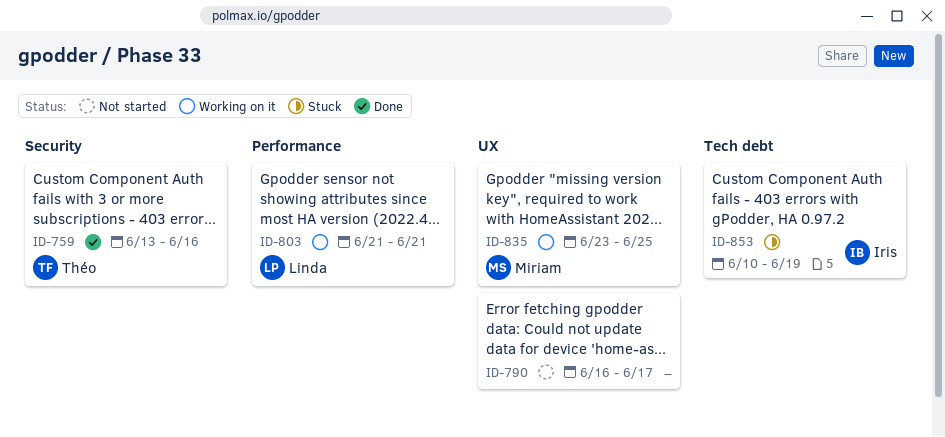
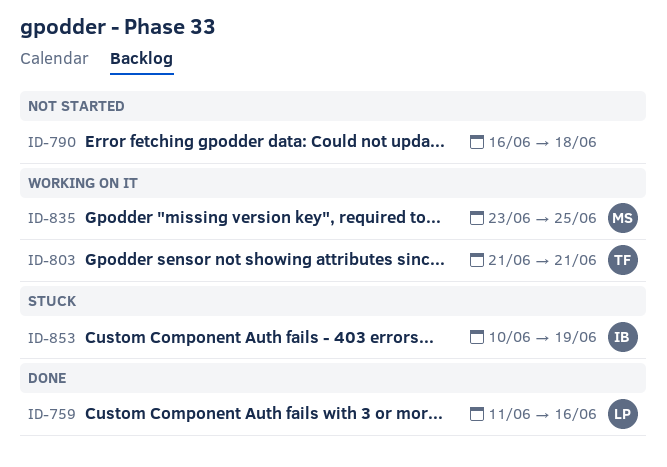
ID-759, owner: Théo -> Linda
ID-759, start: Jun 13 -> Jun 11
ID-790, due: Jun 17 -> Jun 18
ID-803, owner: Linda -> Théo

